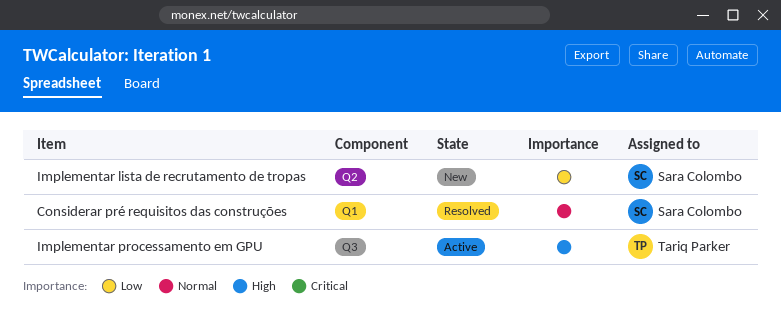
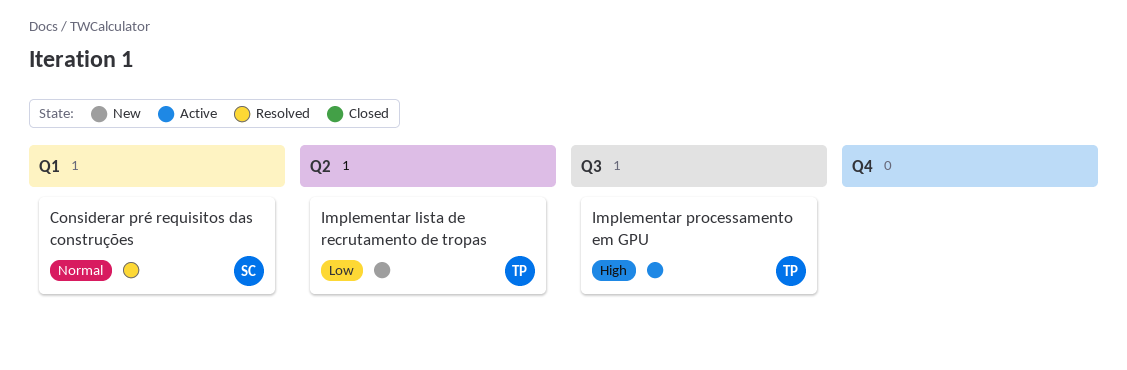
Implementar lista de recrutamento de tropas, owner: Sara Colombo -> Tariq Parker

